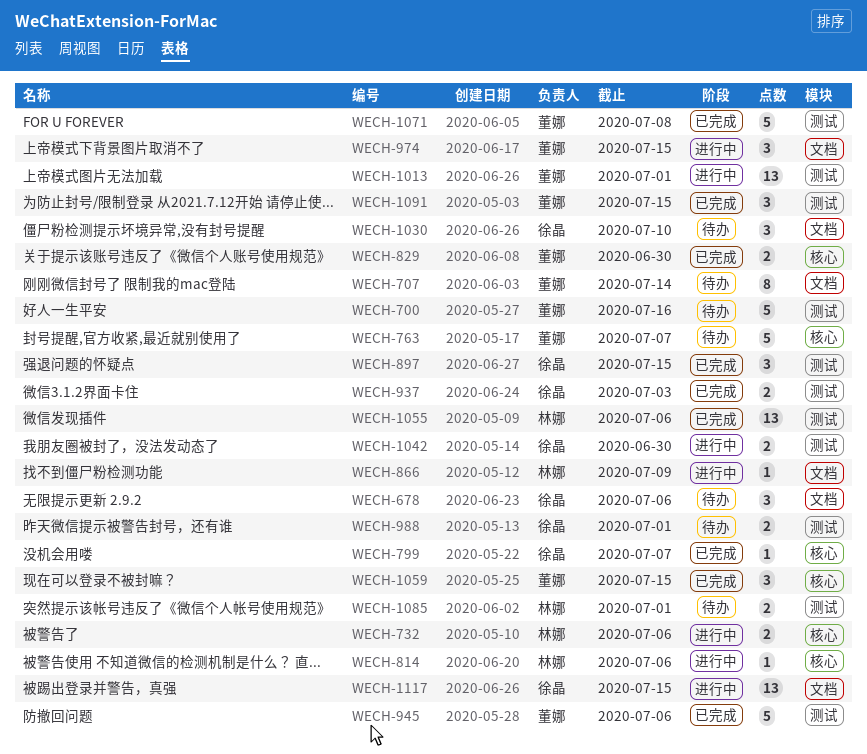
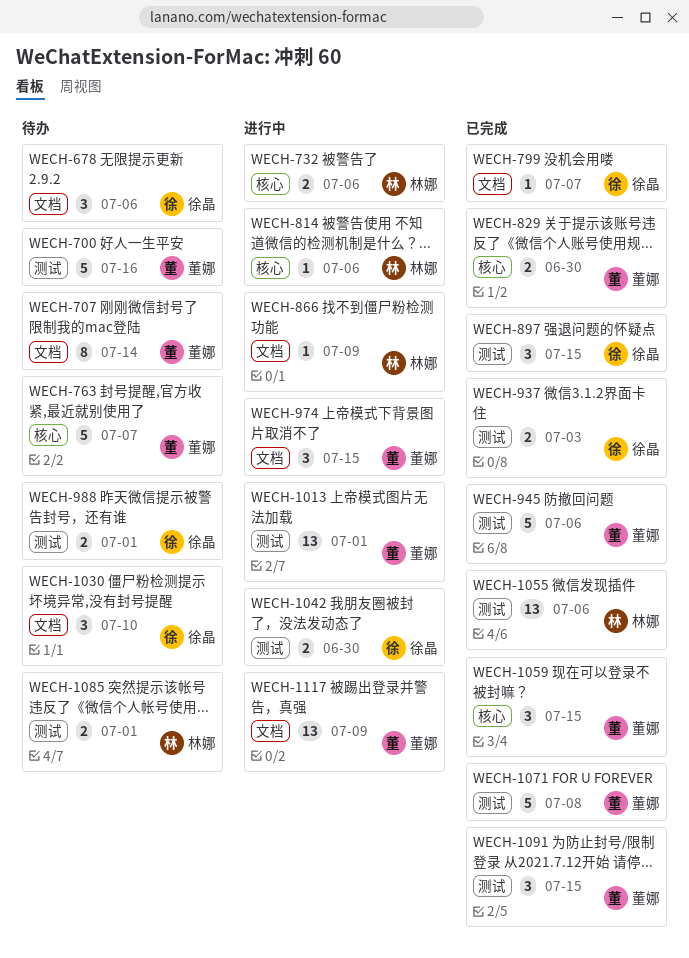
WECH-799, label: 核心 -> 文档
WECH-1117, owner: 徐晶 -> 董娜
WECH-1117, due: Jul 15 -> Jul 9

